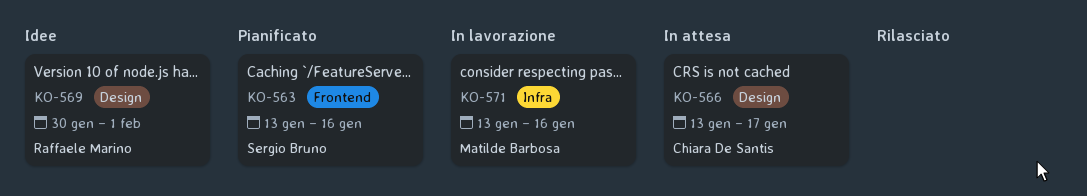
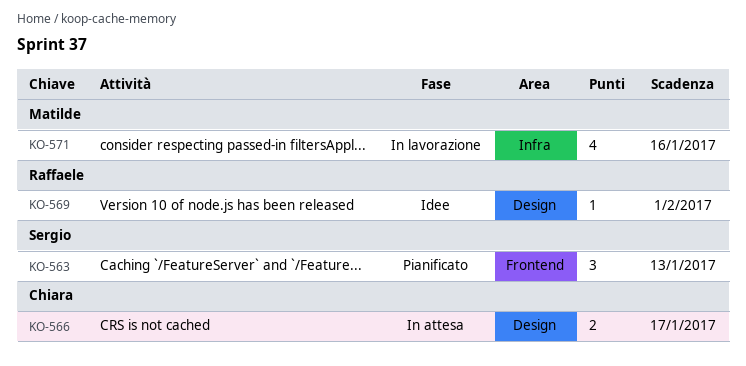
KO-563, due: Jan 16 -> Jan 13

